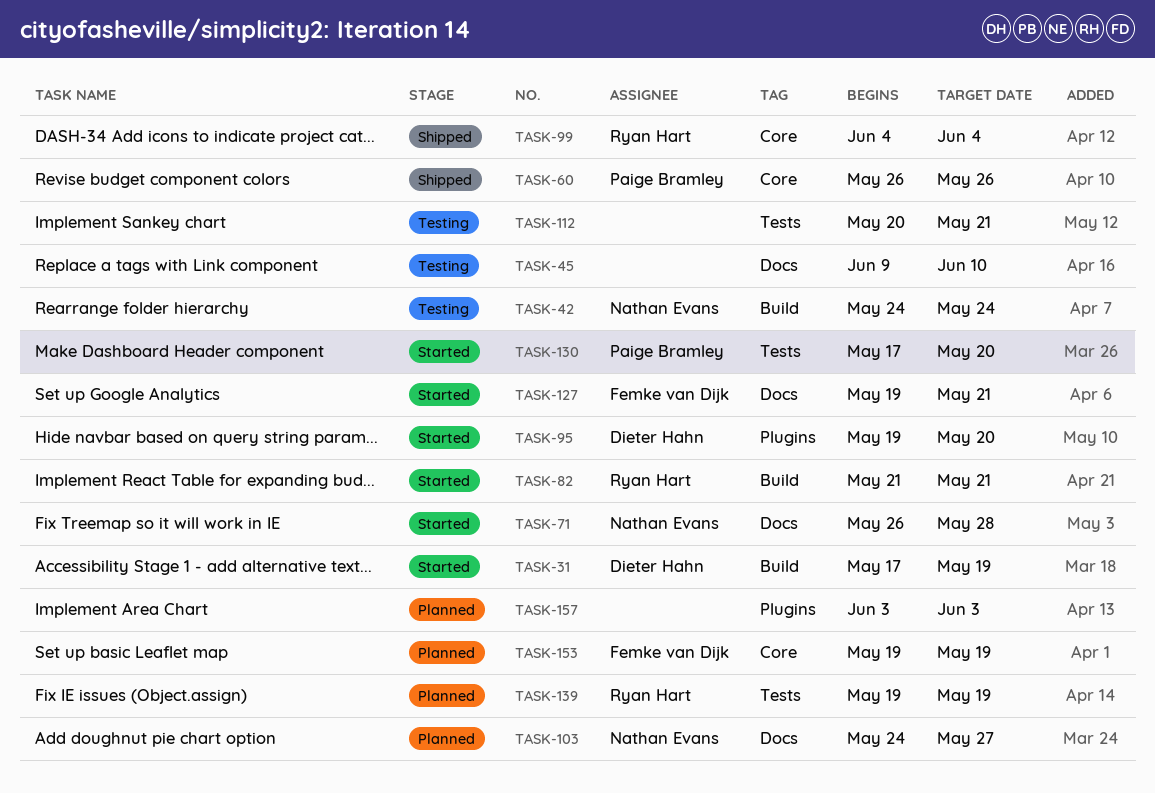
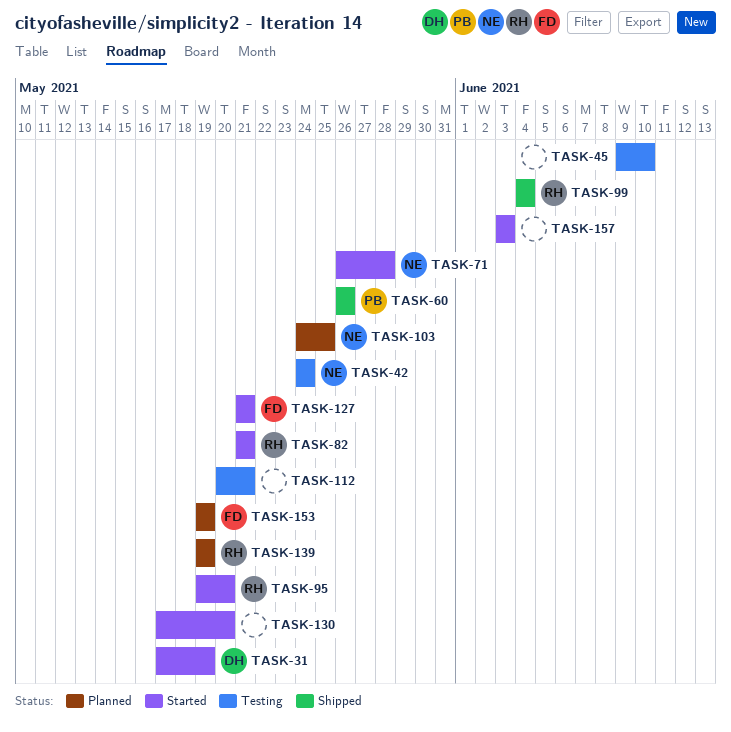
TASK-95, owner: Dieter Hahn -> Ryan Hart
TASK-103, due: May 27 -> May 25
TASK-127, start: May 19 -> May 21
TASK-130, owner: Paige Bramley -> none
TASK-157, status: Planned -> Started

